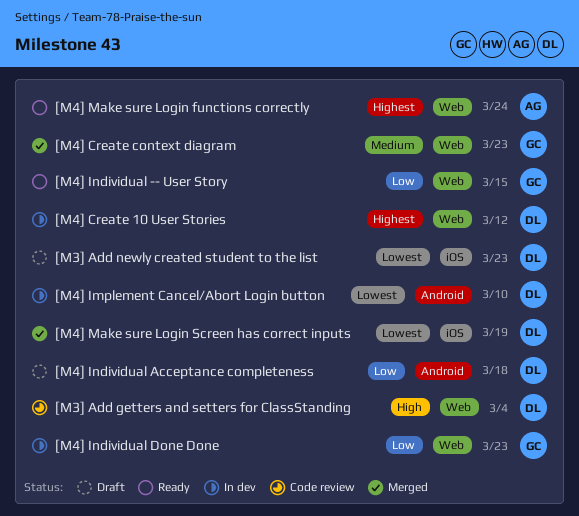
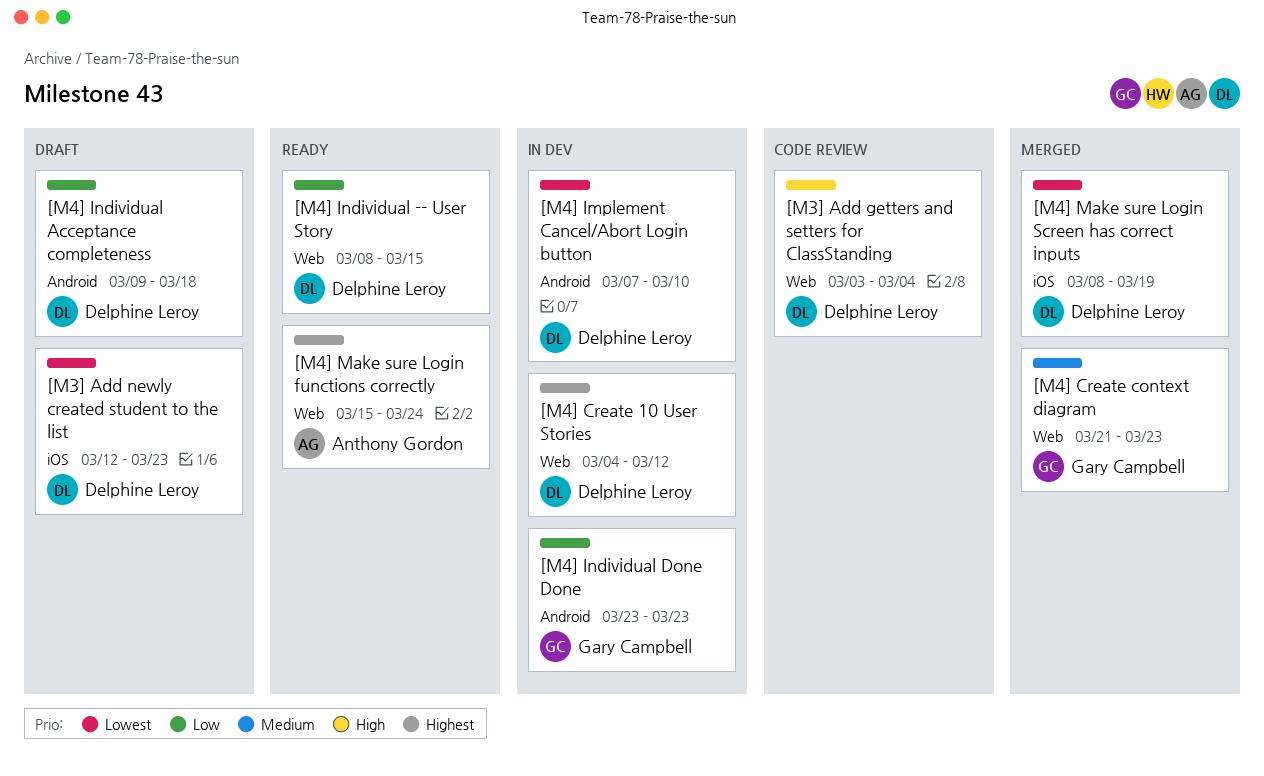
[M4] Individual -- User Story, owner: Gary Campbell -> Delphine Leroy
[M4] Individual Done Done, label: Web -> Android

